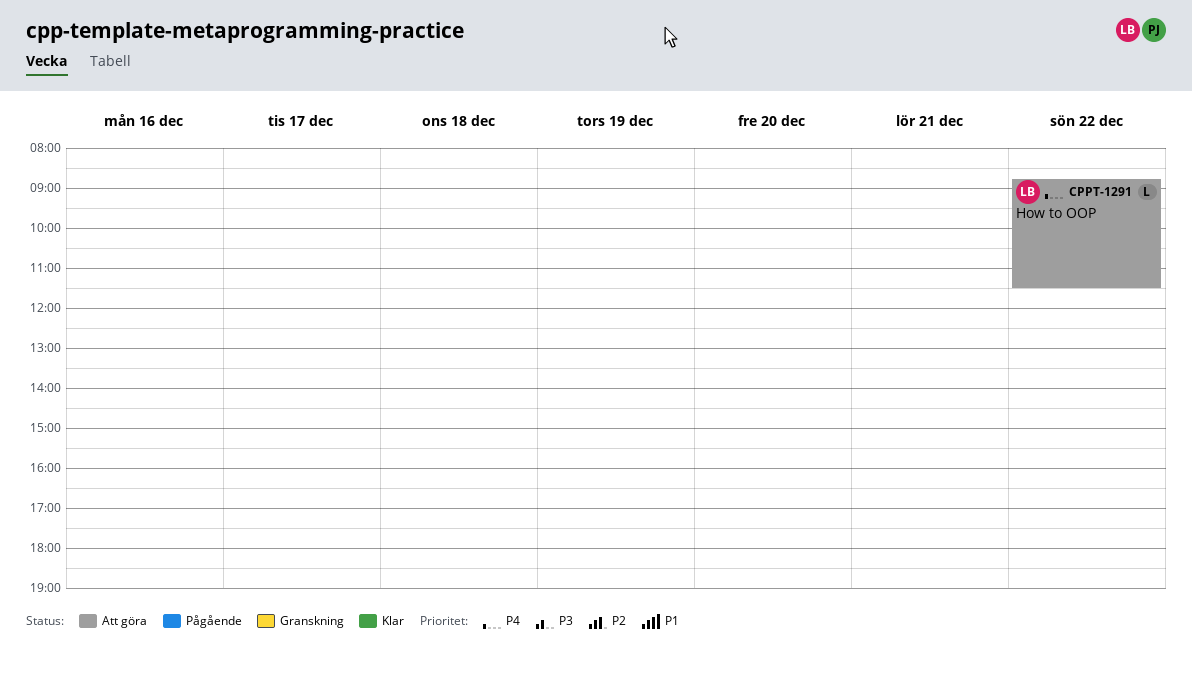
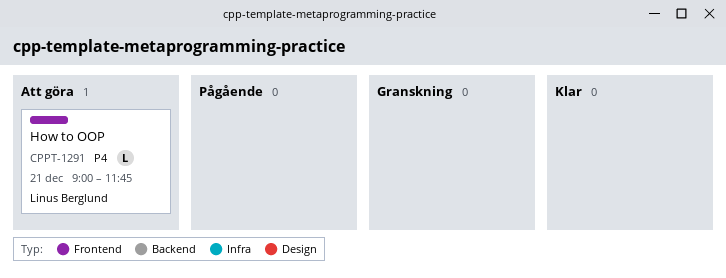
CPPT-1291, day: Dec 22 -> Dec 21
CPPT-1291, begins: 08:45 -> 09:00
CPPT-1291, ends: 11:30 -> 11:45

